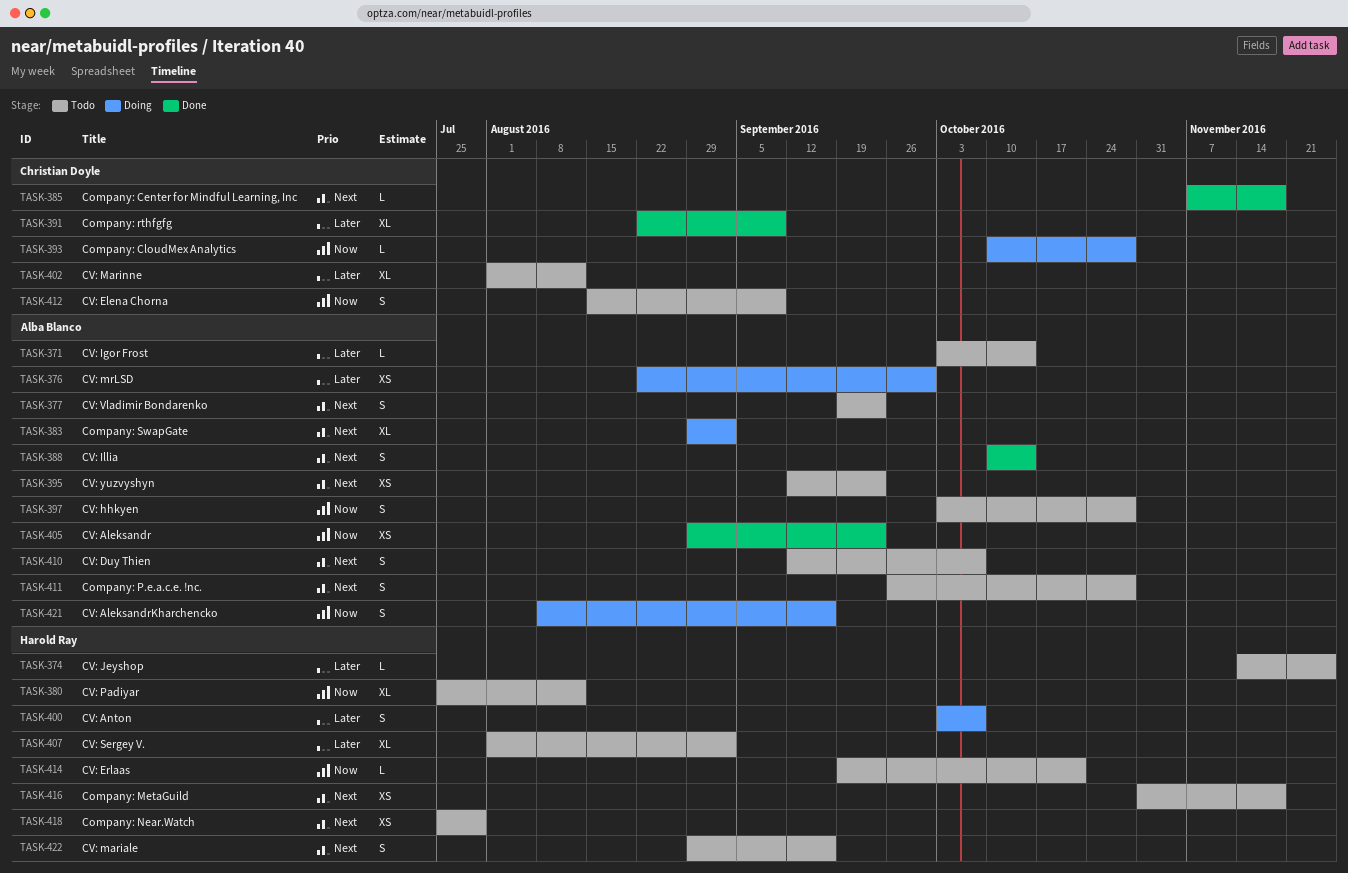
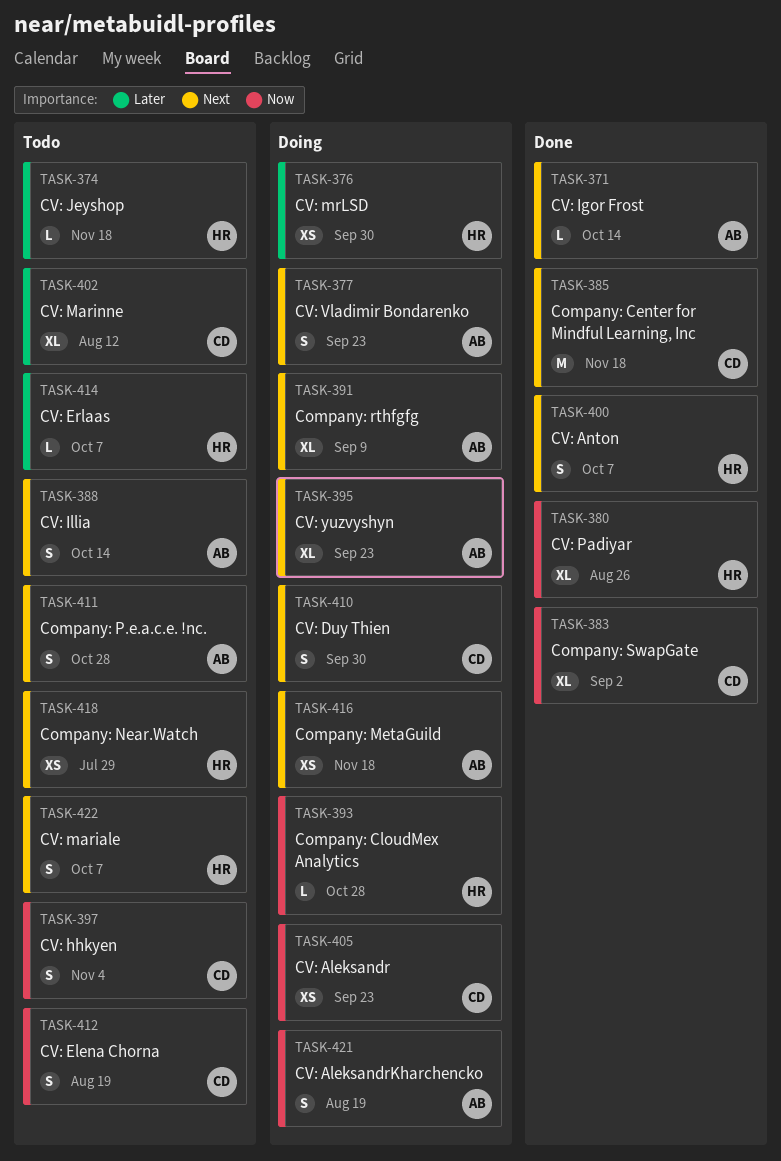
TASK-371, status: Todo -> Done
TASK-371, priority: Later -> Next
TASK-374, due: Nov 25 -> Nov 18
TASK-376, owner: Alba Blanco -> Harold Ray
TASK-377, status: Todo -> Doing
TASK-380, status: Todo -> Done
TASK-380, due: Aug 12 -> Aug 26
TASK-383, status: Doing -> Done
TASK-383, owner: Alba Blanco -> Christian Doyle
TASK-383, priority: Next -> Now
TASK-385, estimate: L -> M
TASK-388, status: Done -> Todo
TASK-391, status: Done -> Doing
TASK-391, owner: Christian Doyle -> Alba Blanco
TASK-391, priority: Later -> Next
TASK-393, owner: Christian Doyle -> Harold Ray
TASK-395, status: Todo -> Doing
TASK-395, estimate: XS -> XL
TASK-397, owner: Alba Blanco -> Christian Doyle
TASK-397, due: Oct 28 -> Nov 4
TASK-400, status: Doing -> Done
TASK-400, priority: Later -> Next
TASK-405, status: Done -> Doing
TASK-405, owner: Alba Blanco -> Christian Doyle
TASK-407: present -> none
TASK-410, status: Todo -> Doing
TASK-410, owner: Alba Blanco -> Christian Doyle
TASK-410, due: Oct 7 -> Sep 30
TASK-412, due: Sep 9 -> Aug 19
TASK-414, priority: Now -> Later
TASK-414, due: Oct 21 -> Oct 7
TASK-416, status: Todo -> Doing
TASK-416, owner: Harold Ray -> Alba Blanco
TASK-421, due: Sep 16 -> Aug 19
TASK-422, due: Sep 16 -> Oct 7

